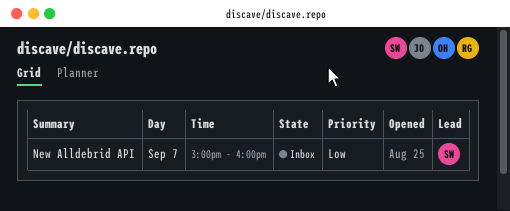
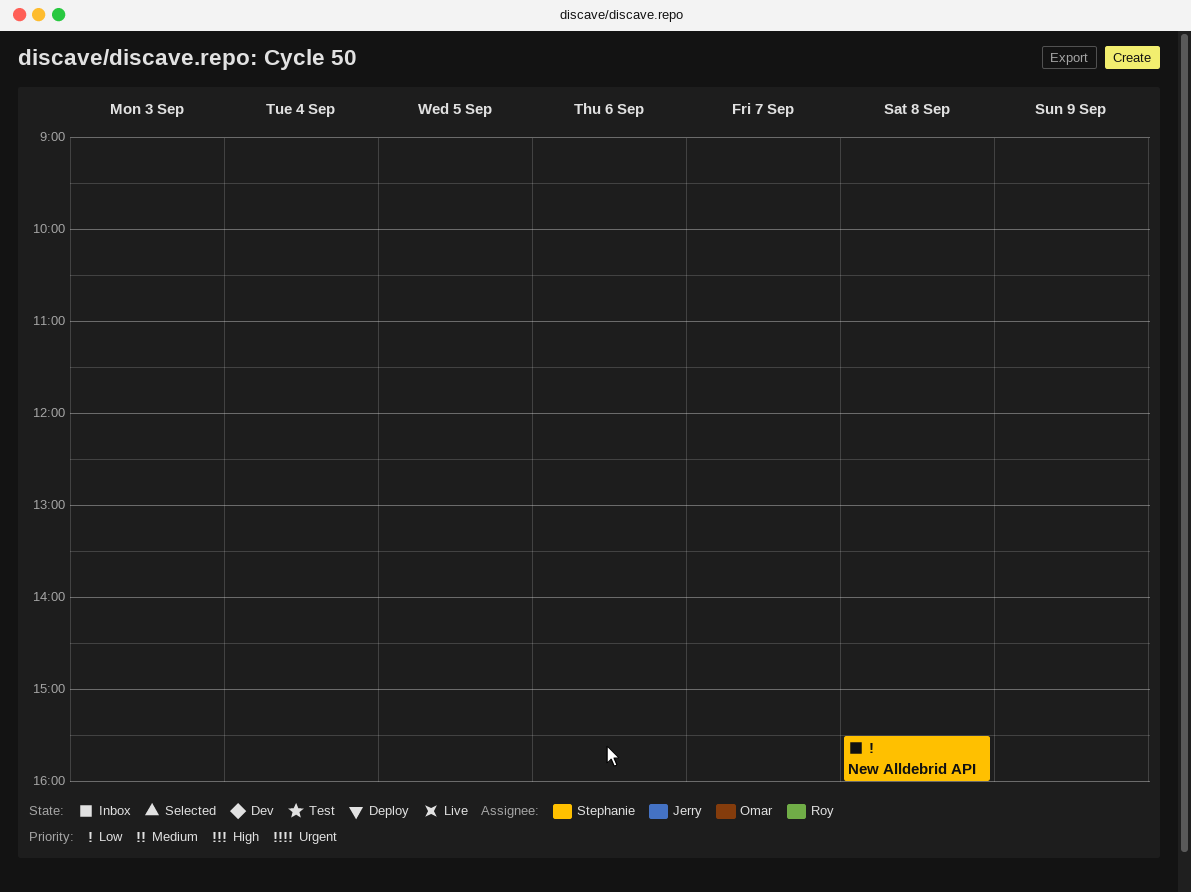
New Alldebrid API, day: Sep 7 -> Sep 8
New Alldebrid API, begins: 15:00 -> 15:30

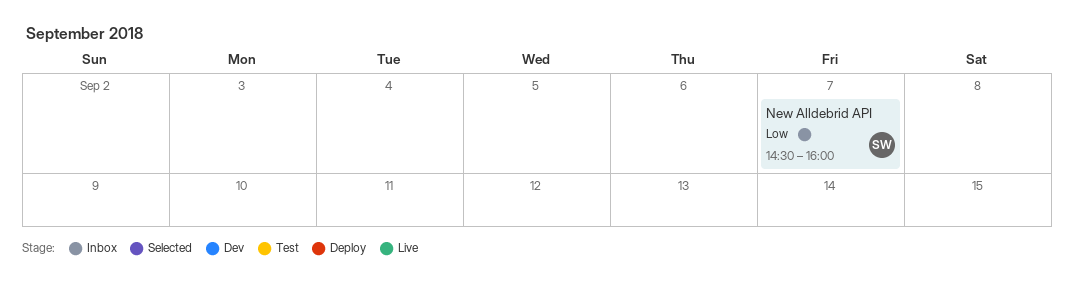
New Alldebrid API, day: Sep 8 -> Sep 7
New Alldebrid API, begins: 15:30 -> 14:30

